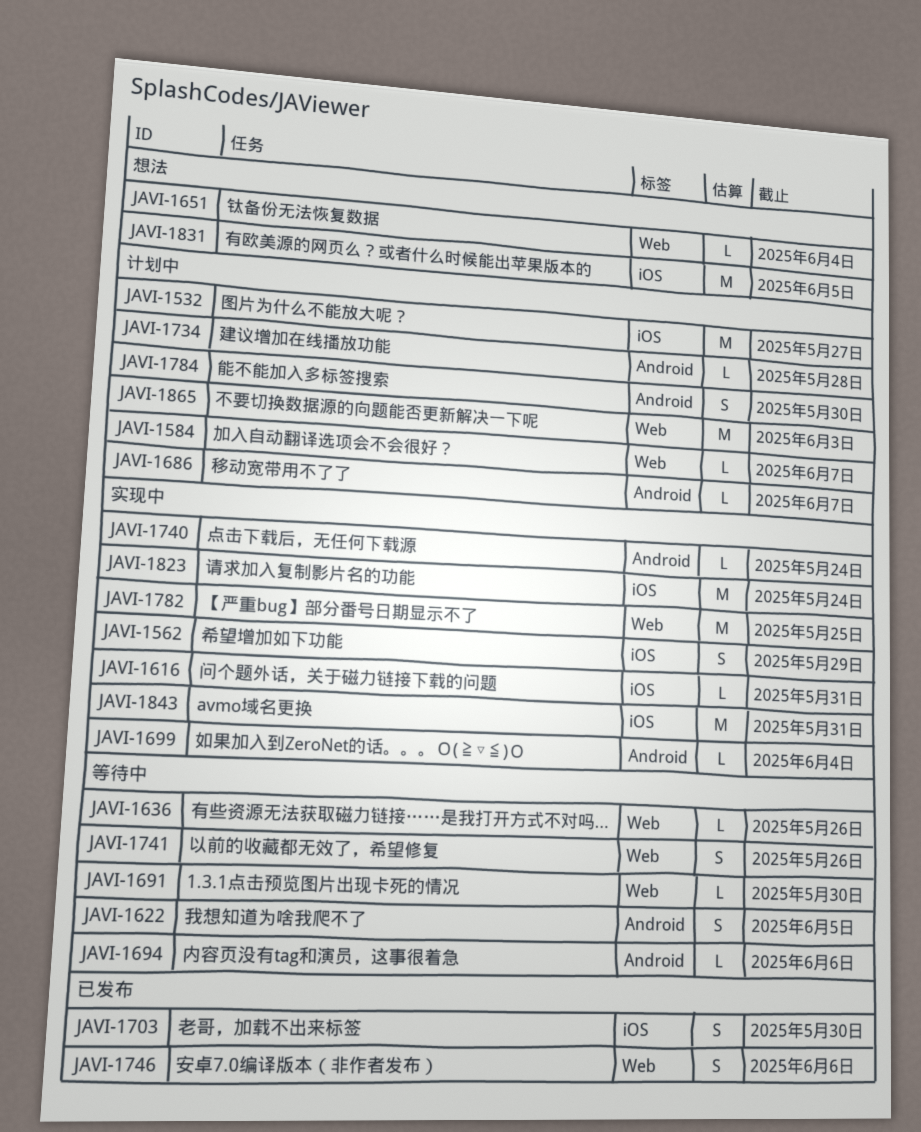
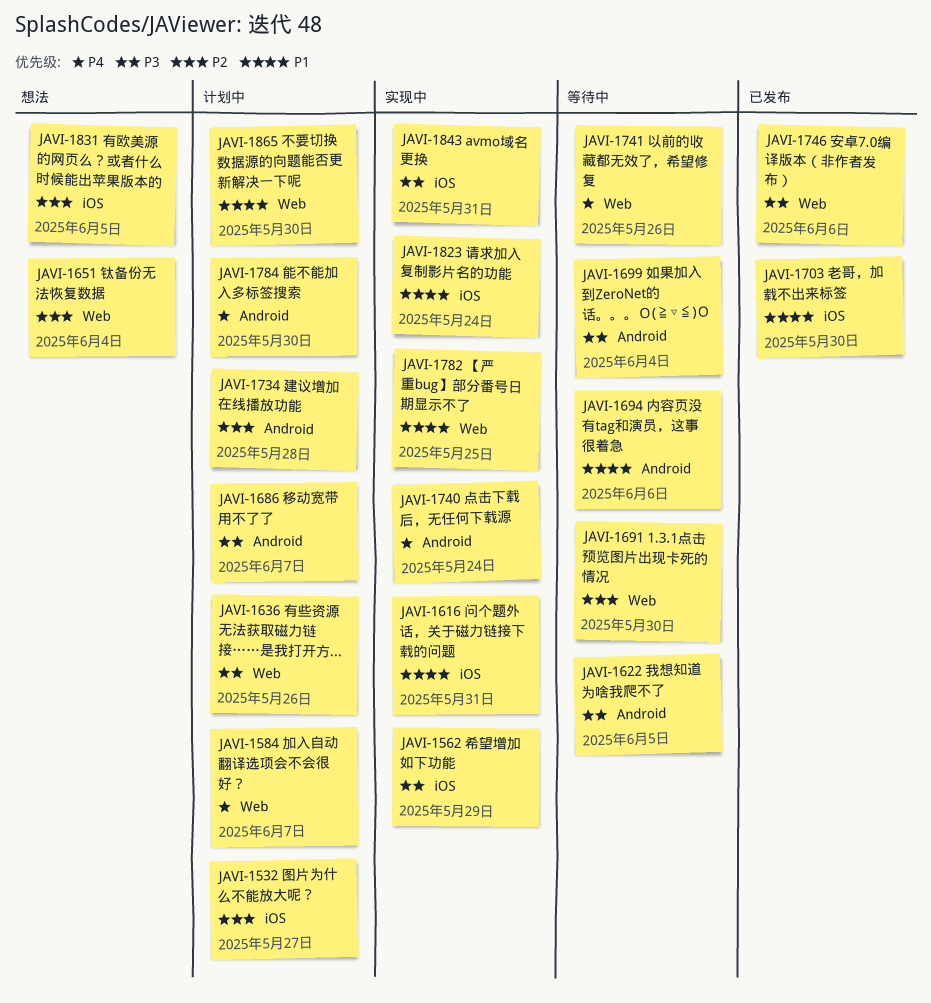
JAVI-1636, status: 等待中 -> 计划中
JAVI-1699, status: 实现中 -> 等待中
JAVI-1865, due: Jun 3 -> May 30

